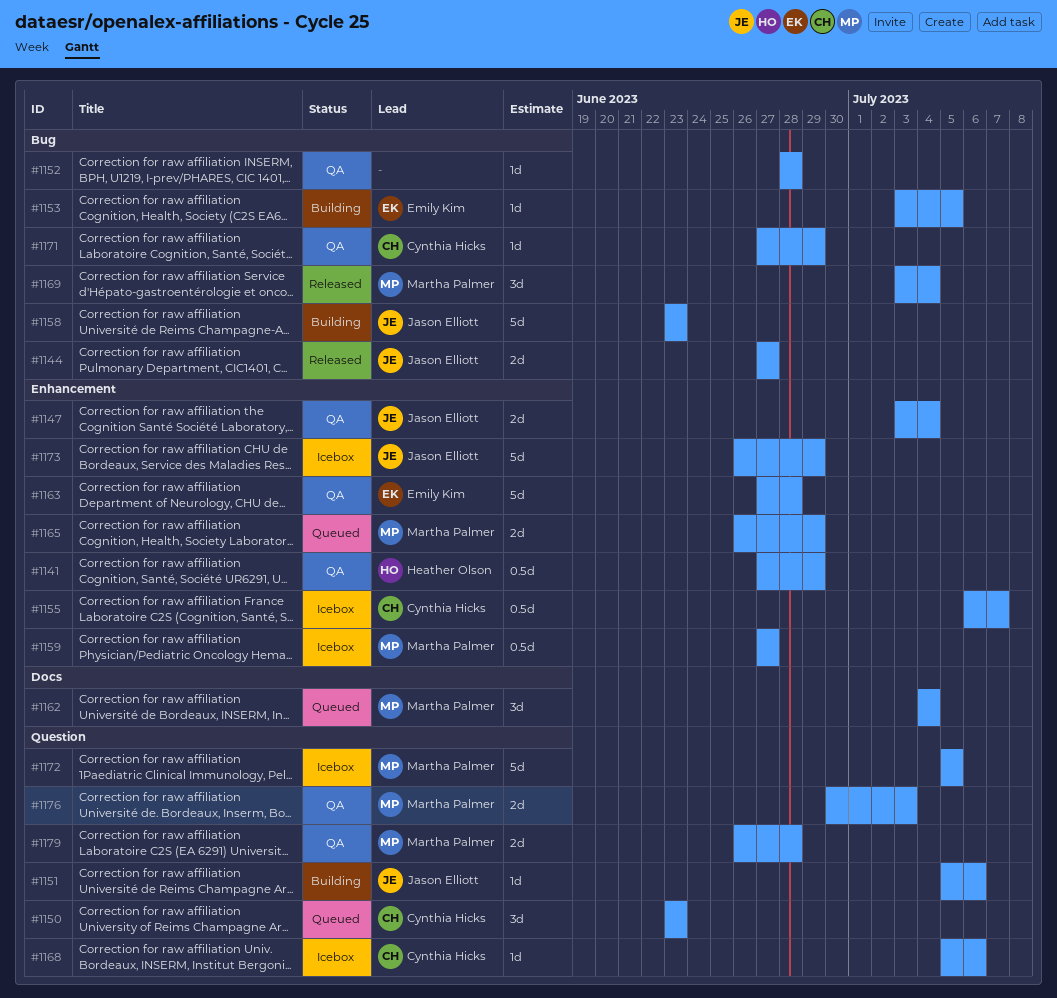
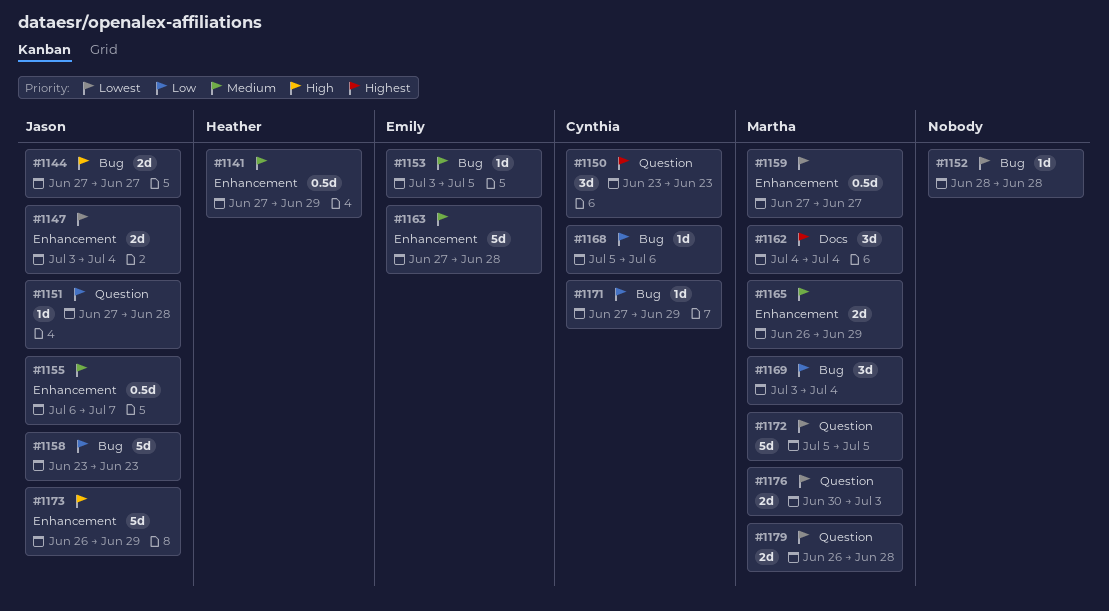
#1151, start: Jul 5 -> Jun 27
#1151, due: Jul 6 -> Jun 28
#1155, owner: Cynthia Hicks -> Jason Elliott
#1168, label: Question -> Bug

